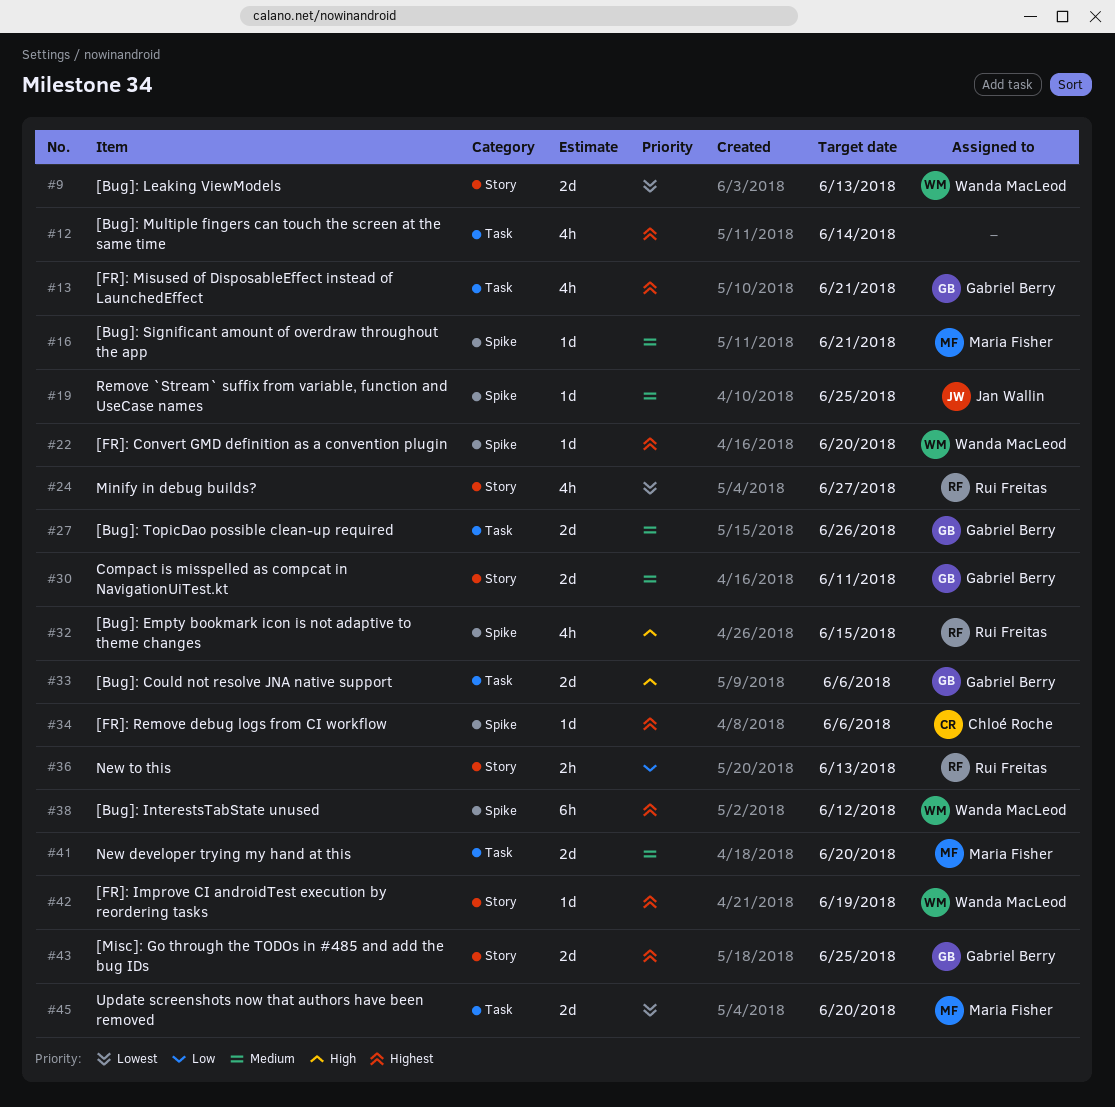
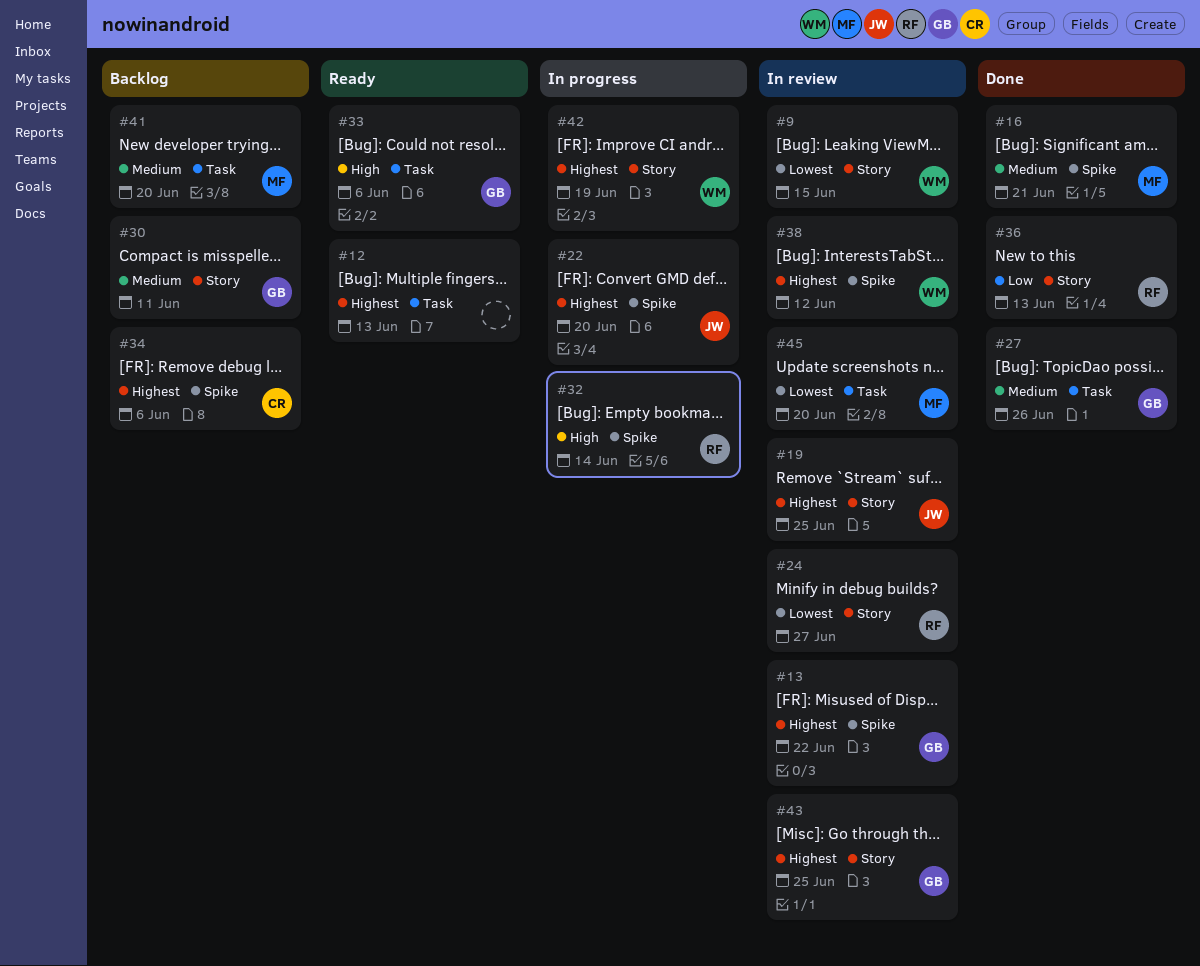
#9, due: Jun 13 -> Jun 15
#12, due: Jun 14 -> Jun 13
#13, label: Task -> Spike
#13, due: Jun 21 -> Jun 22
#19, priority: Medium -> Highest
#19, label: Spike -> Story
#22, owner: Wanda MacLeod -> Jan Wallin
#32, due: Jun 15 -> Jun 14

